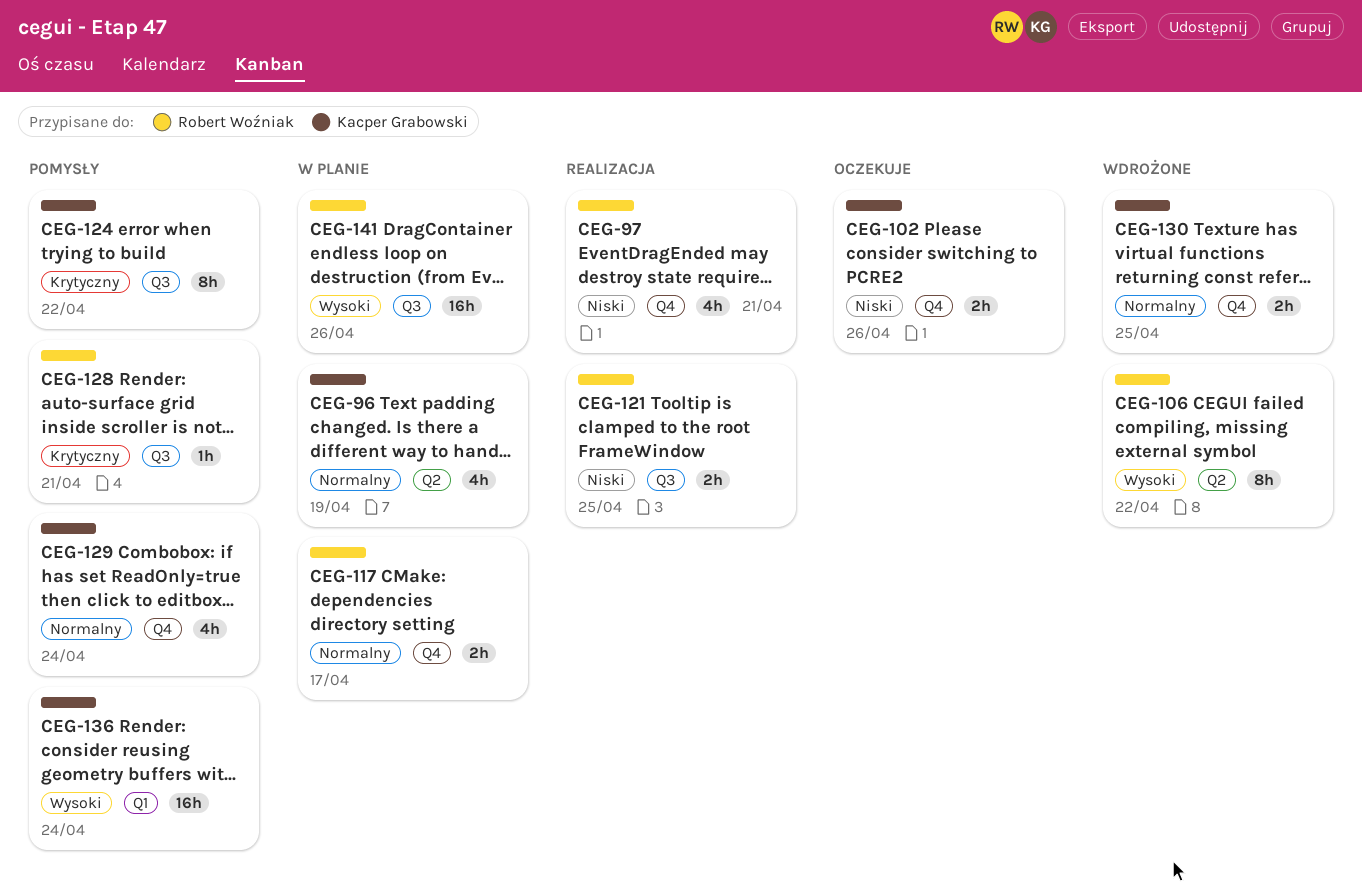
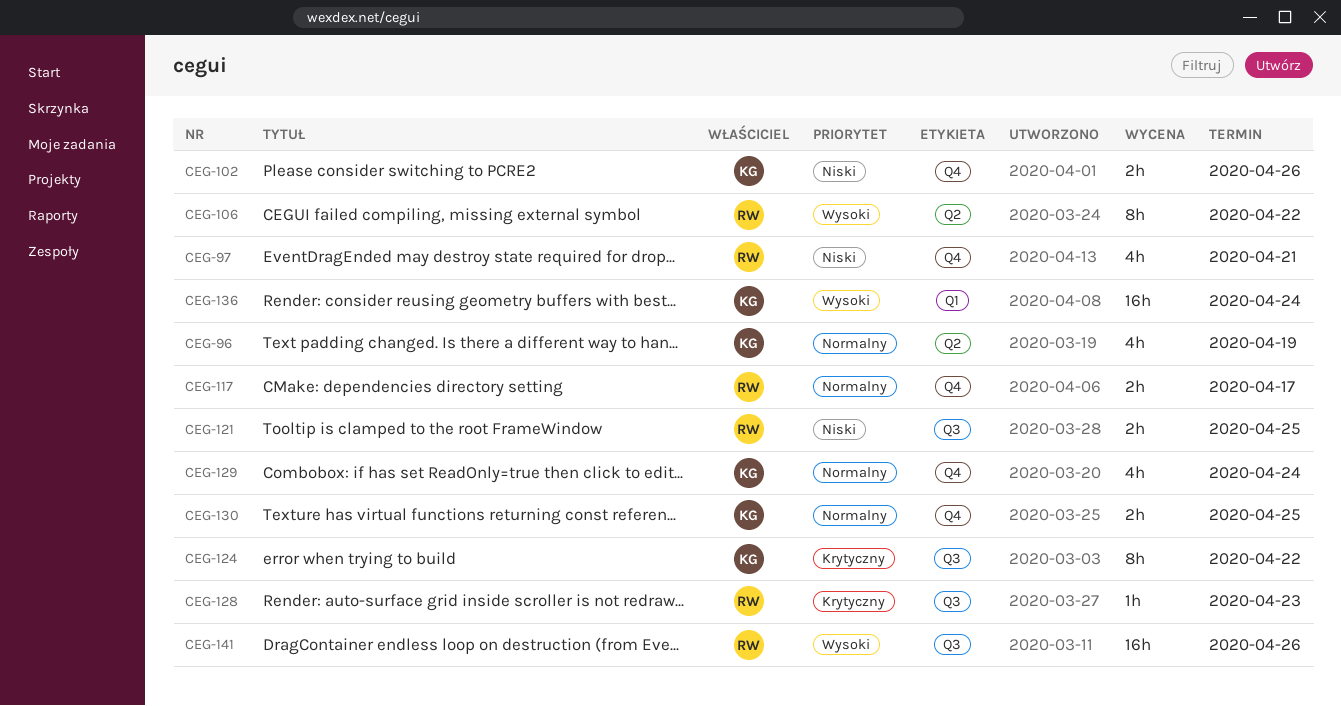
CEG-128, due: Apr 21 -> Apr 23

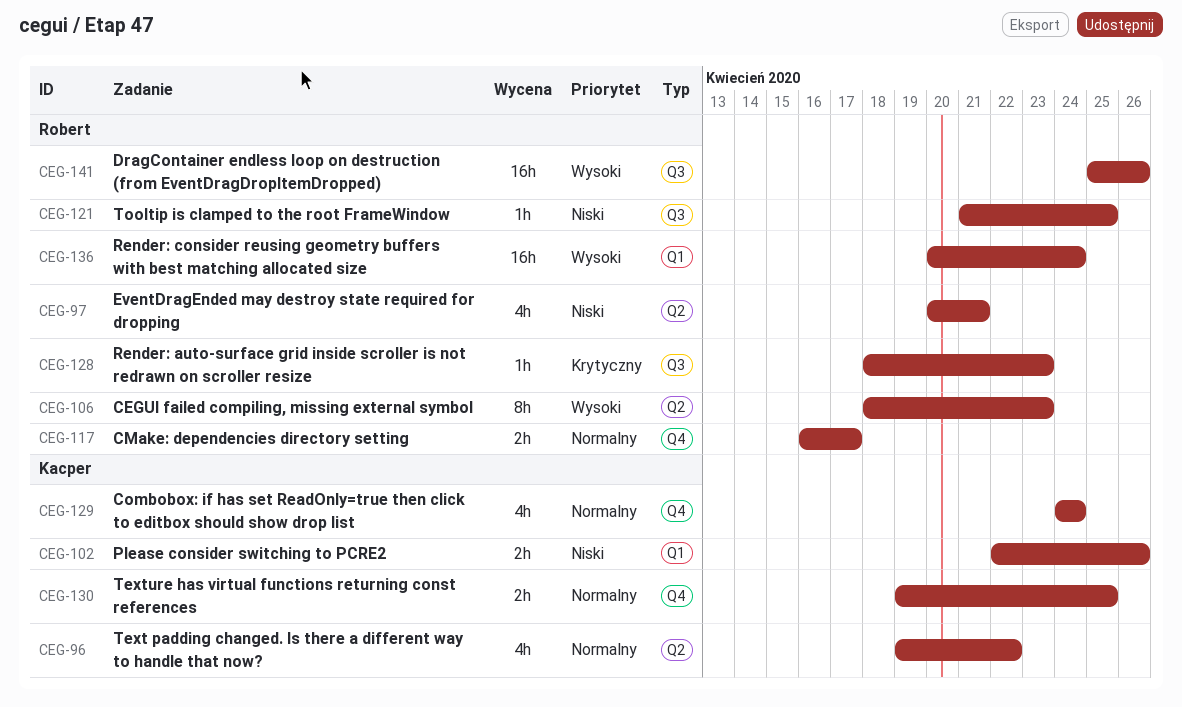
CEG-96, due: Apr 19 -> Apr 22
CEG-97, label: Q4 -> Q2
CEG-102, label: Q4 -> Q1
CEG-106, due: Apr 22 -> Apr 23
CEG-121, estimate: 2h -> 1h
CEG-124: present -> none
CEG-136, owner: Kacper -> Robert

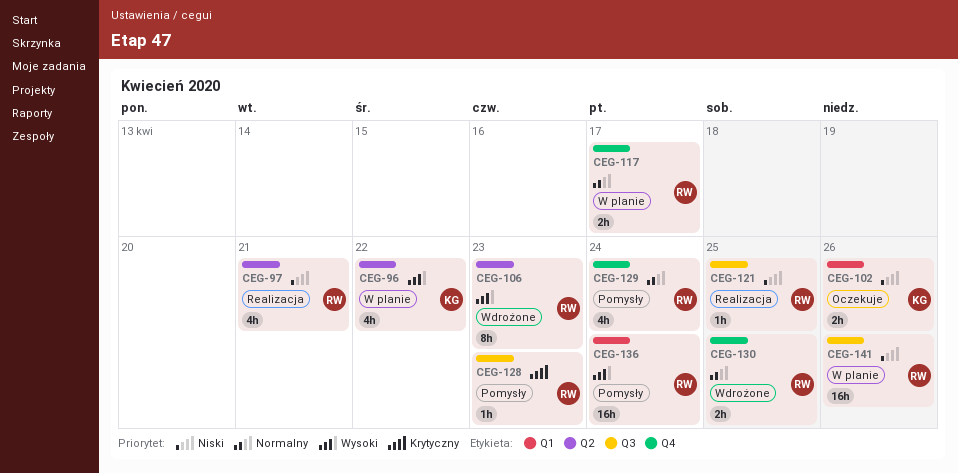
CEG-96, priority: Normalny -> Wysoki
CEG-129, owner: Kacper -> Robert
CEG-130, owner: Kacper -> Robert
CEG-141, priority: Wysoki -> Niski

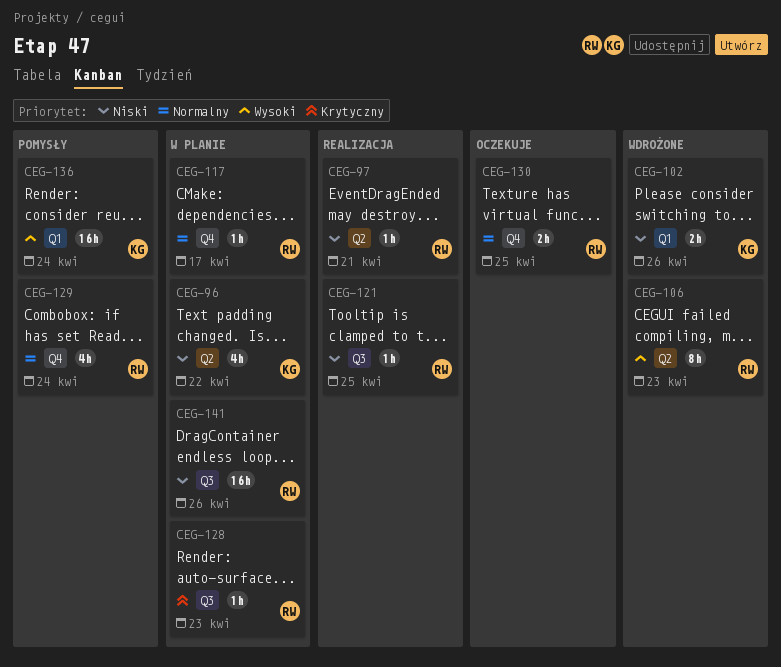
CEG-96, priority: Wysoki -> Niski
CEG-97, estimate: 4h -> 1h
CEG-102, status: Oczekuje -> Wdrożone
CEG-117, estimate: 2h -> 1h
CEG-128, status: Pomysły -> W planie
CEG-130, status: Wdrożone -> Oczekuje
CEG-136, owner: RW -> KG

